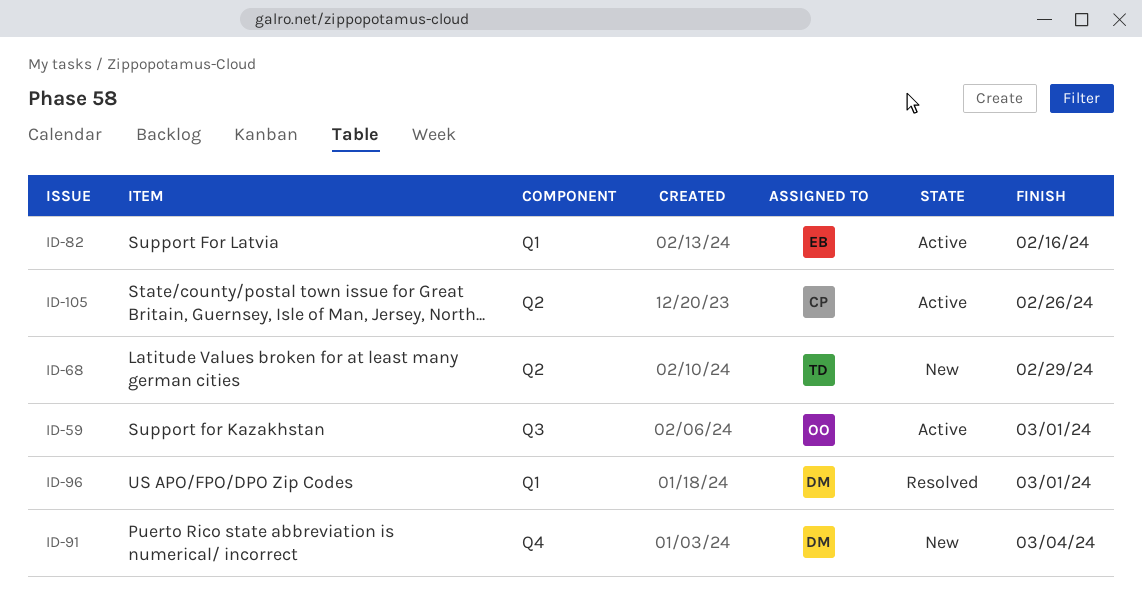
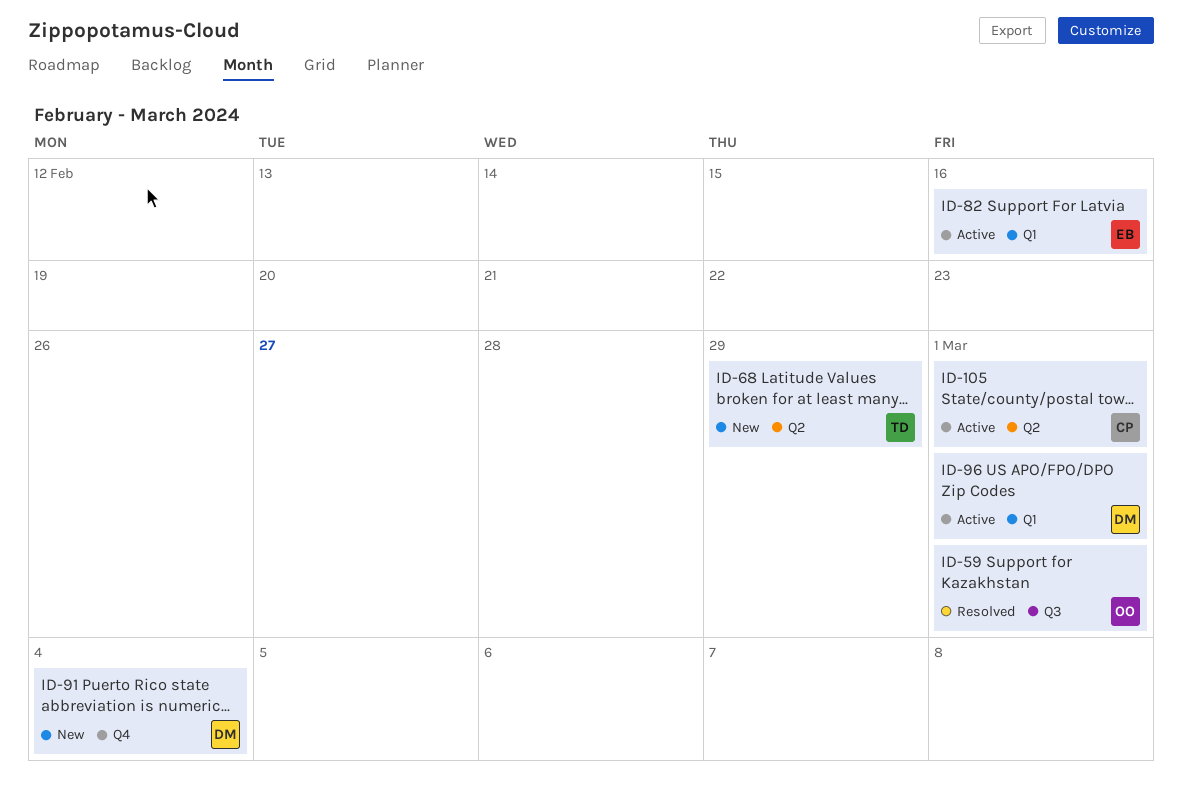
ID-59, status: Active -> Resolved
ID-96, status: Resolved -> Active
ID-105, due: Feb 26 -> Mar 1

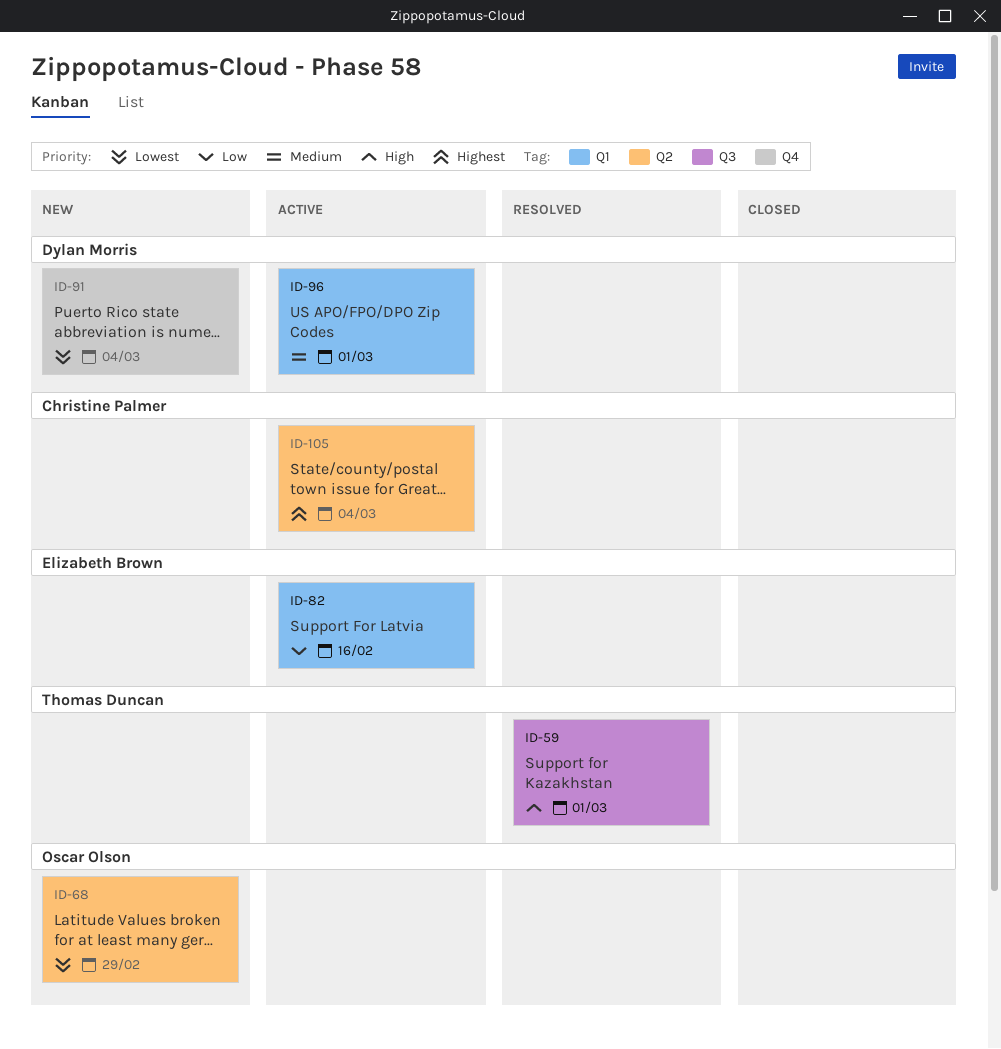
ID-59, owner: Oscar Olson -> Thomas Duncan
ID-68, owner: Thomas Duncan -> Oscar Olson
ID-105, due: Mar 1 -> Mar 4

